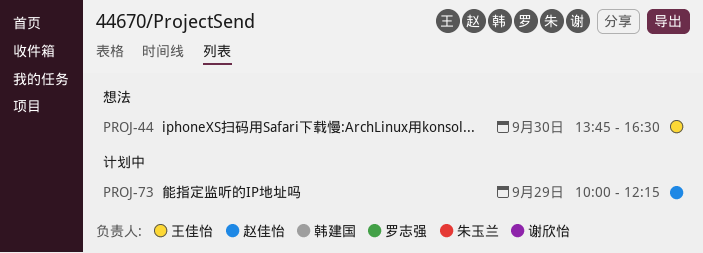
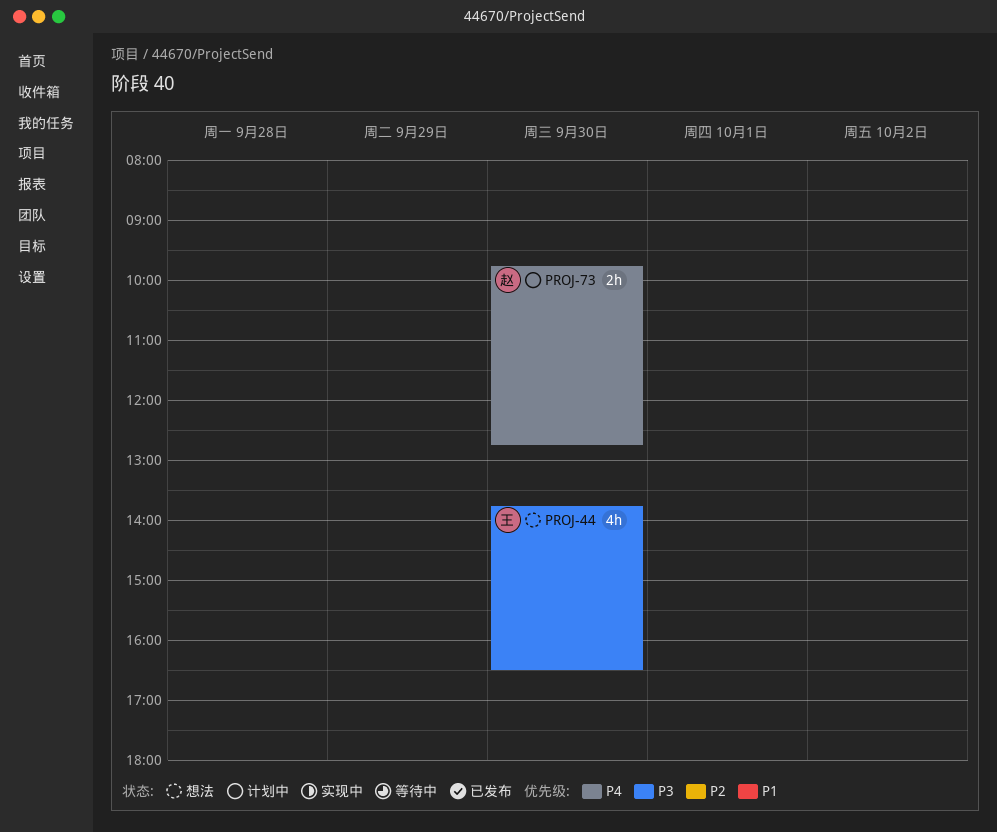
PROJ-73, day: Sep 29 -> Sep 30
PROJ-73, begins: 10:00 -> 09:45
PROJ-73, ends: 12:15 -> 12:45

